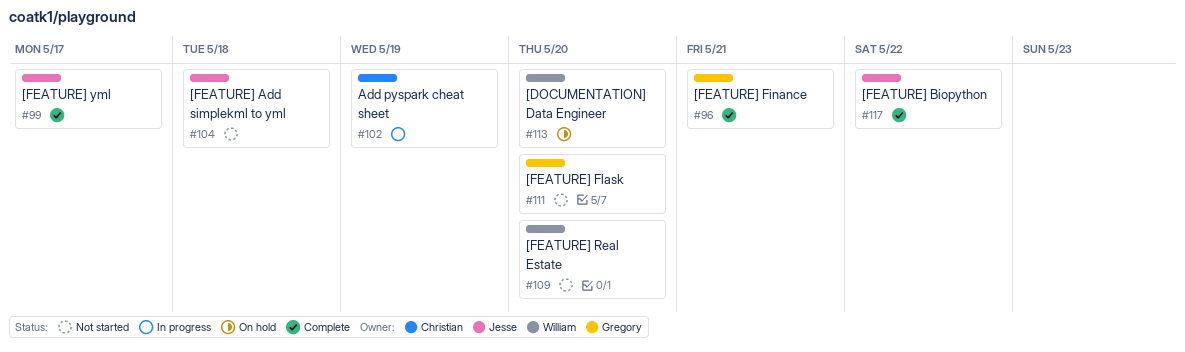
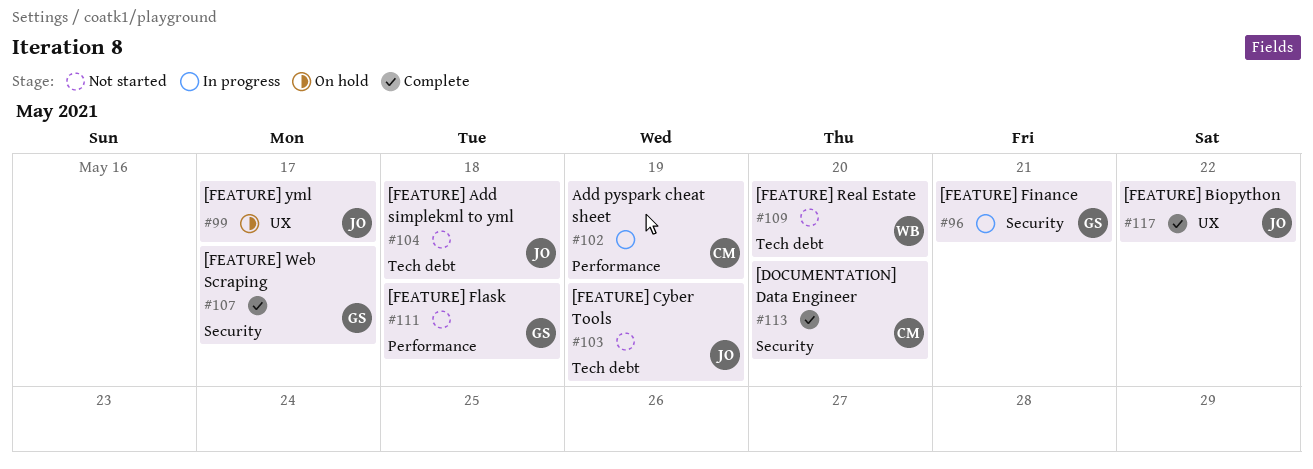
#96, status: Complete -> In progress
#99, status: Complete -> On hold
#103: none -> present
#107: none -> present
#111, due: May 20 -> May 18
#113, status: On hold -> Complete
#113, owner: William -> Christian

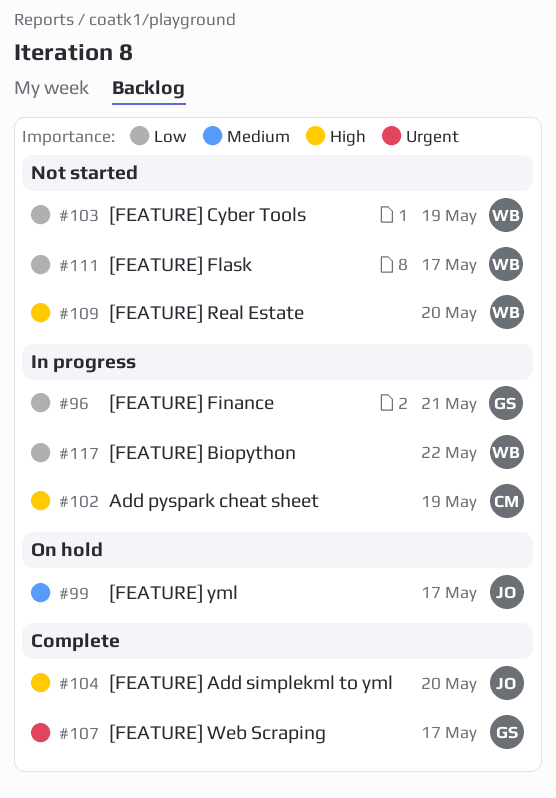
#103, owner: JO -> WB
#104, status: Not started -> Complete
#104, due: May 18 -> May 20
#111, owner: GS -> WB
#111, due: May 18 -> May 17
#113: present -> none
#117, status: Complete -> In progress
#117, owner: JO -> WB

